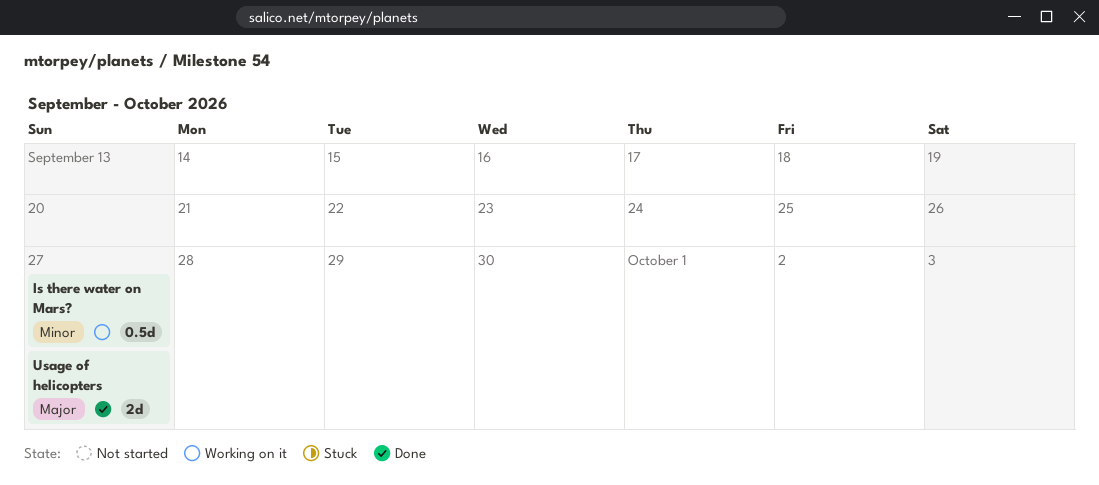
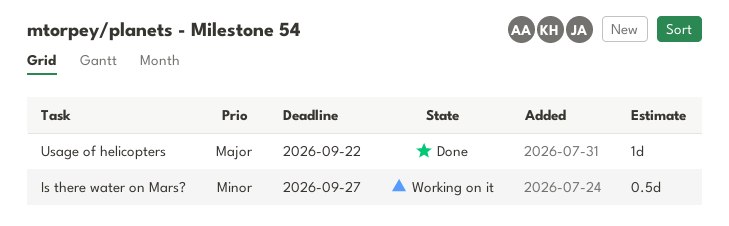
Usage of helicopters, estimate: 2d -> 1d
Usage of helicopters, due: Sep 27 -> Sep 22

